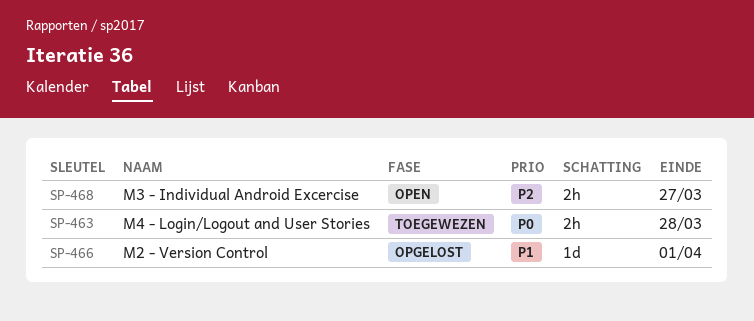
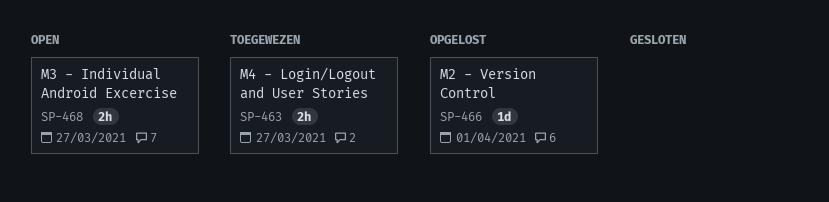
SP-463, due: Mar 28 -> Mar 27

